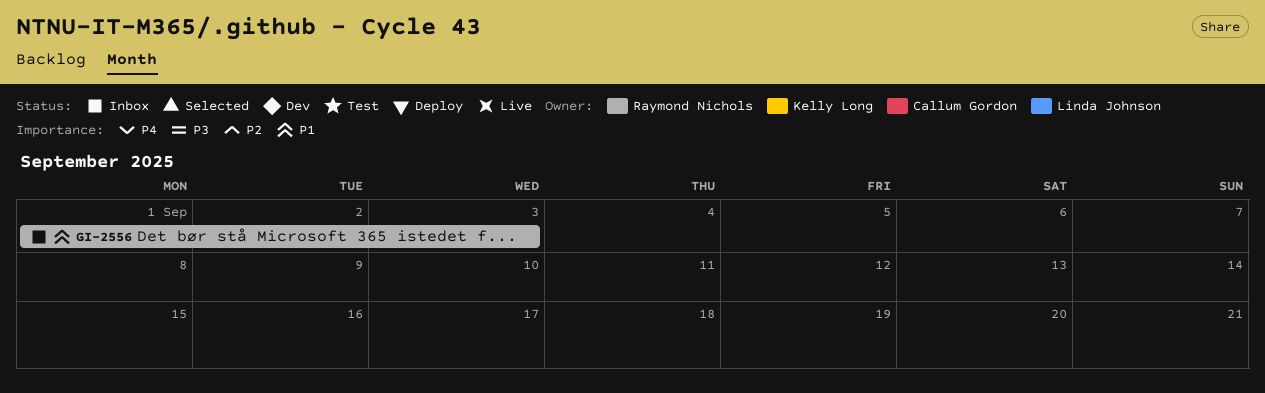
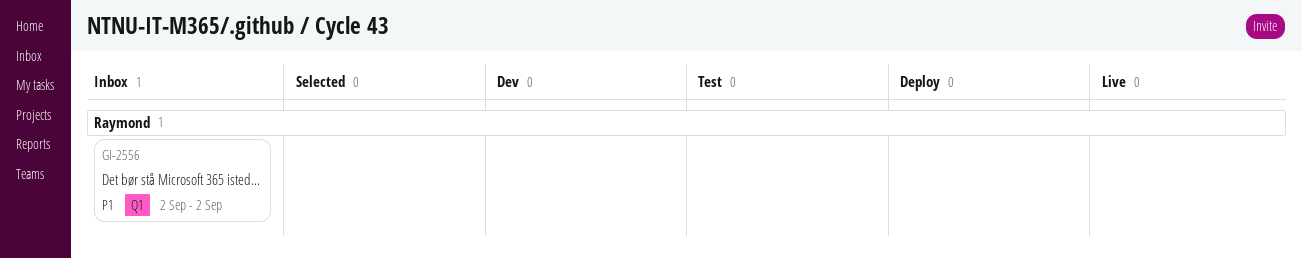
GI-2556, start: Sep 1 -> Sep 2
GI-2556, due: Sep 3 -> Sep 2

